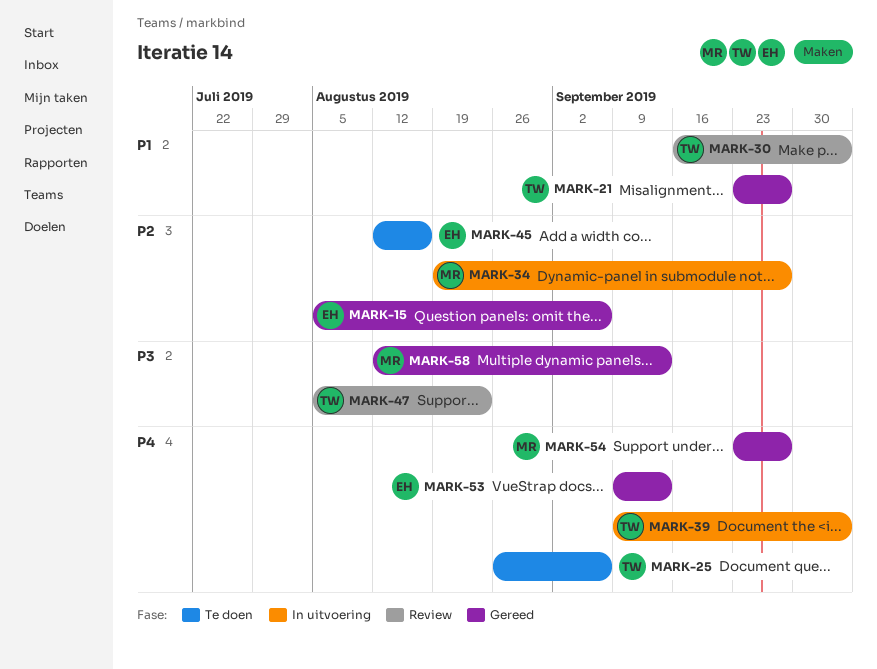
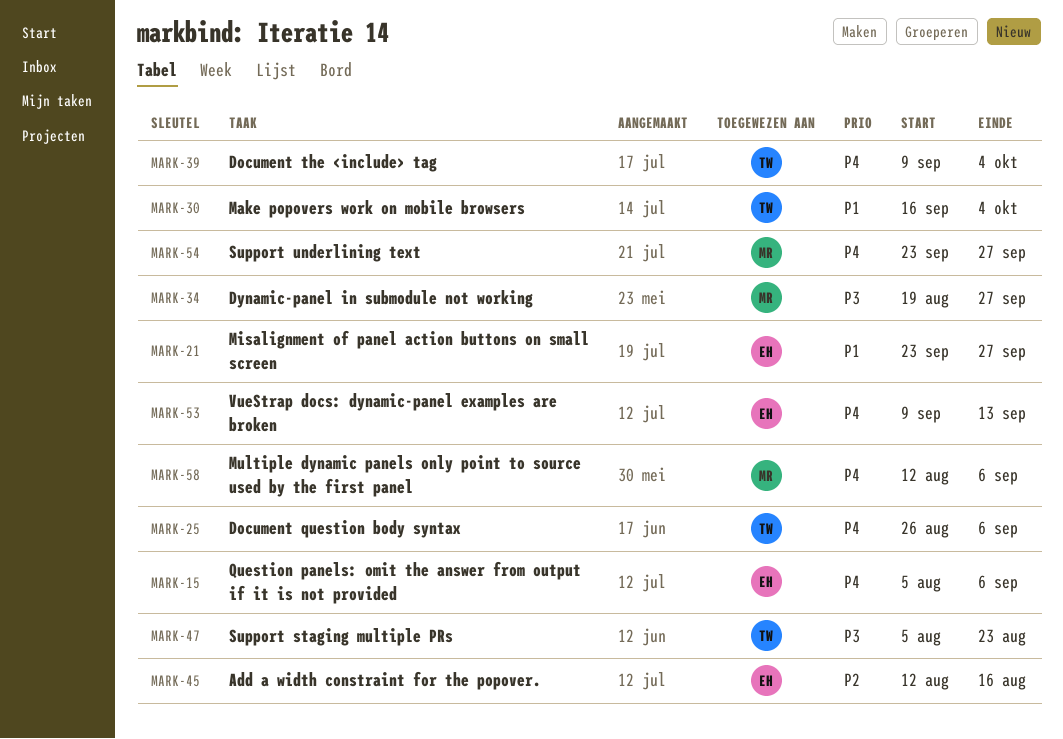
MARK-15, priority: P2 -> P4
MARK-21, owner: TW -> EH
MARK-34, priority: P2 -> P3
MARK-58, priority: P3 -> P4
MARK-58, due: Sep 13 -> Sep 6

